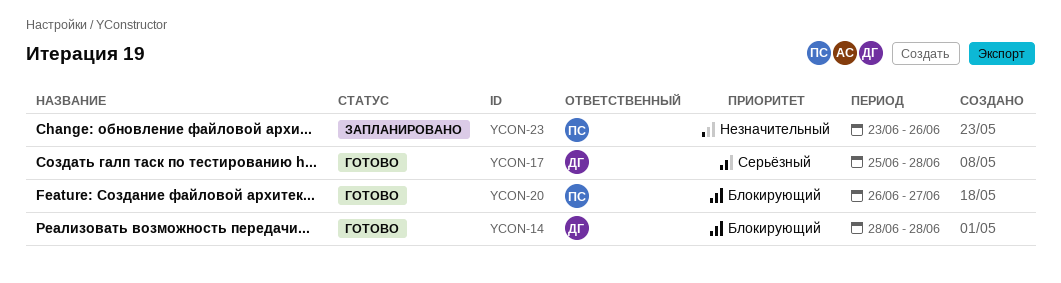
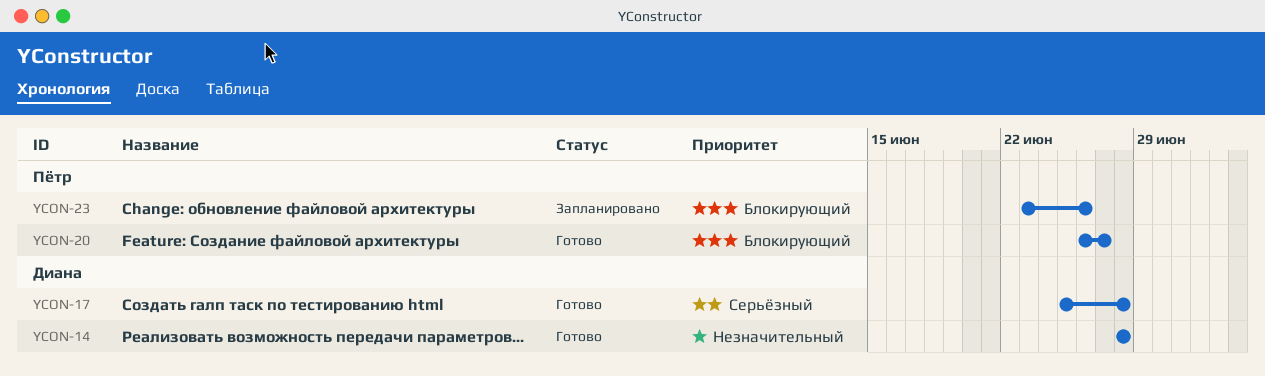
YCON-14, priority: Блокирующий -> Незначительный
YCON-23, priority: Незначительный -> Блокирующий

